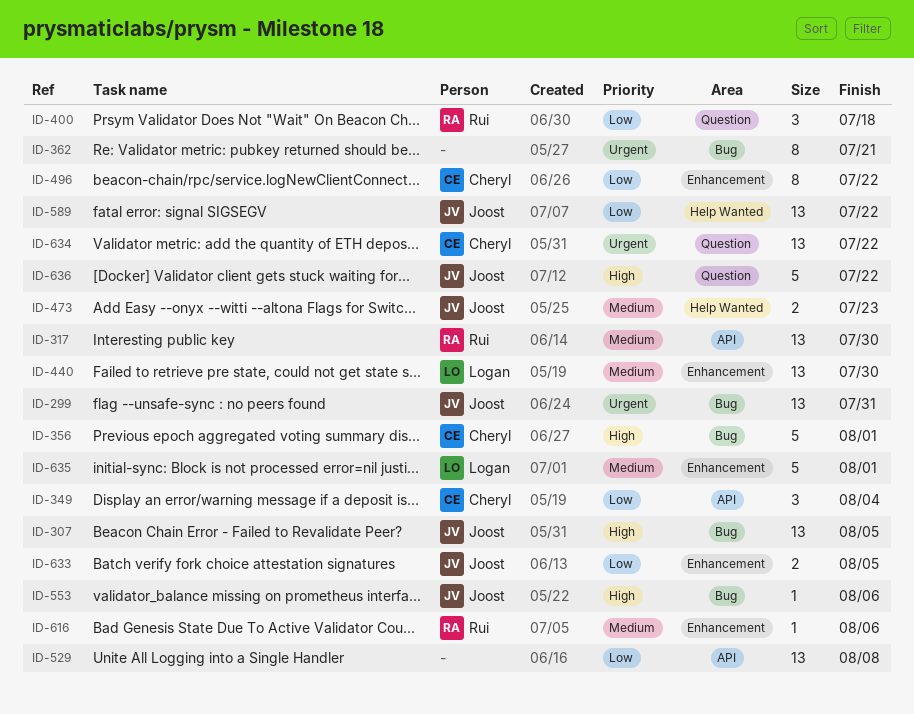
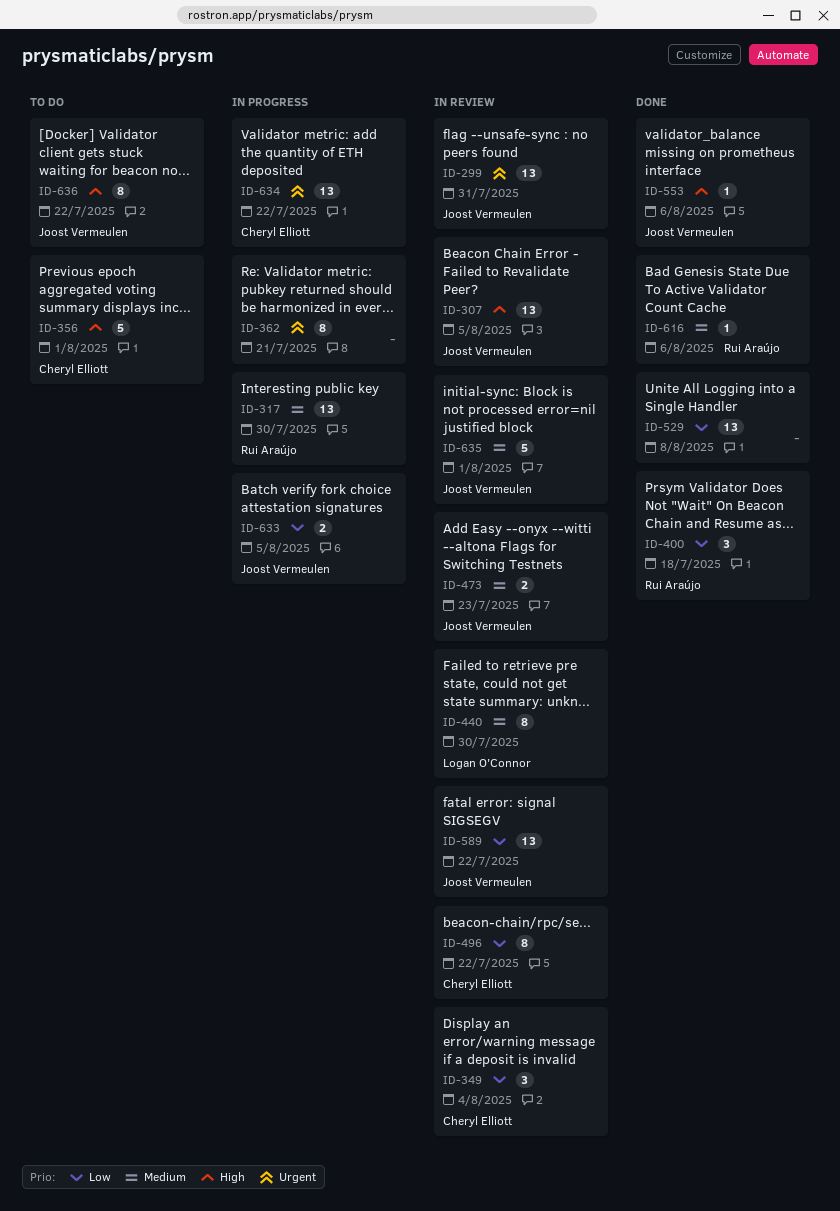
ID-440, estimate: 13 -> 8
ID-635, owner: Logan O'Connor -> Joost Vermeulen
ID-636, estimate: 5 -> 8

